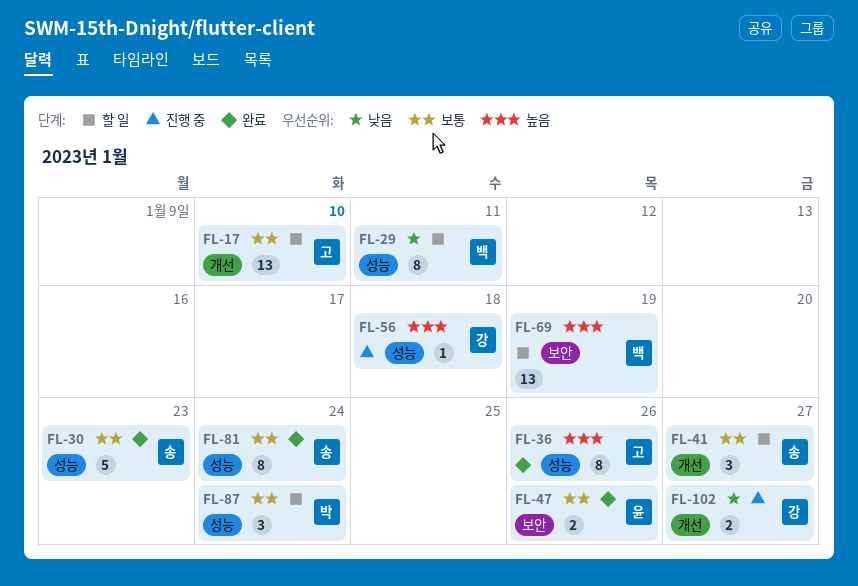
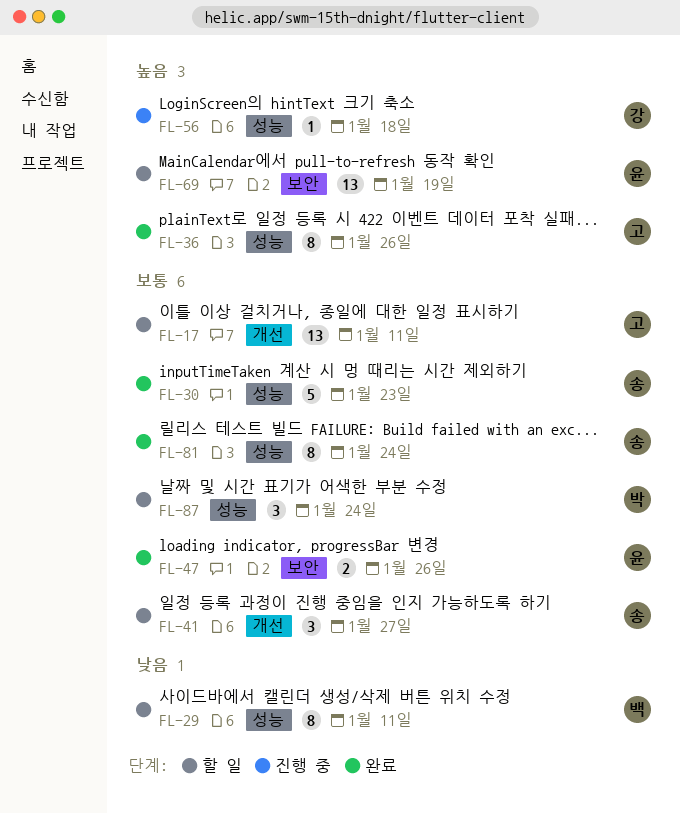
FL-17, due: Jan 10 -> Jan 11
FL-69, owner: 백 -> 윤
FL-102: present -> none

